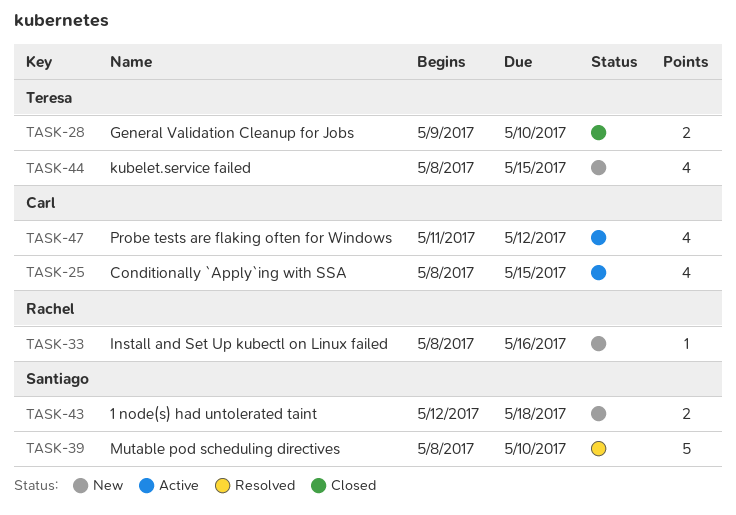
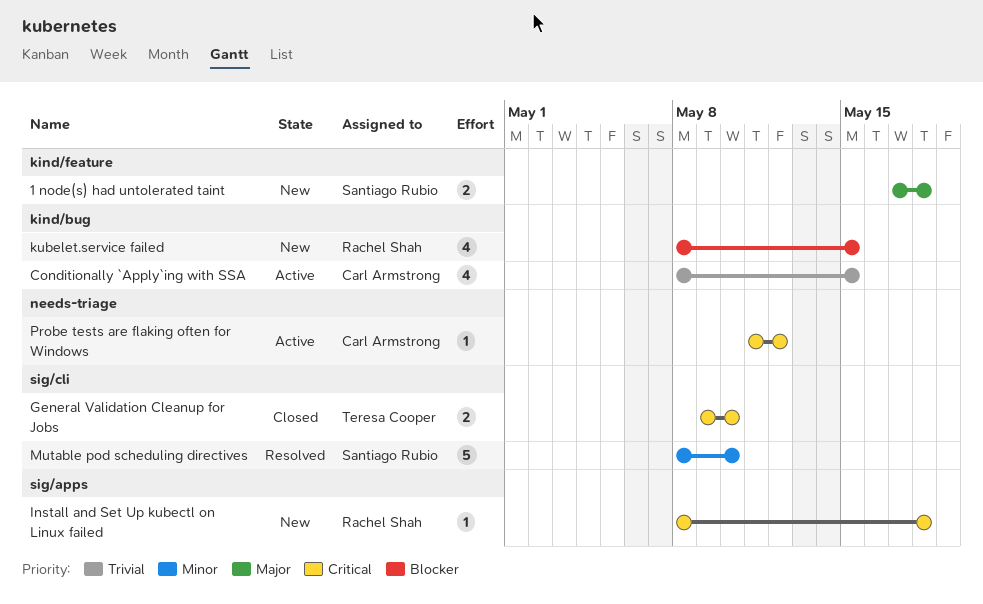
1 node(s) had untolerated taint, start: May 12 -> May 17
Install and Set Up kubectl on Linux failed, due: May 16 -> May 18
kubelet.service failed, owner: Teresa Cooper -> Rachel Shah
Probe tests are flaking often for Windows, estimate: 4 -> 1

